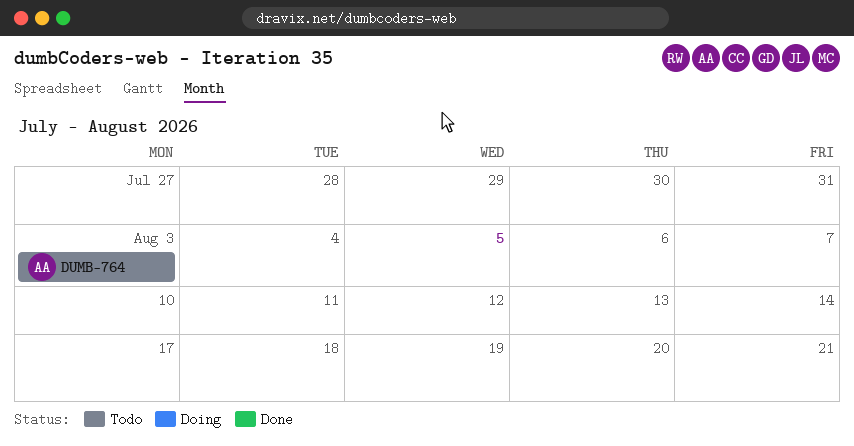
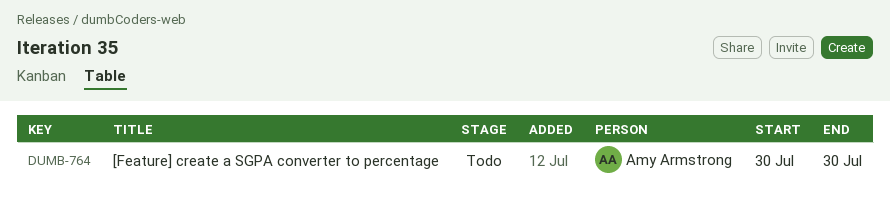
DUMB-764, start: Aug 3 -> Jul 30
DUMB-764, due: Aug 3 -> Jul 30

